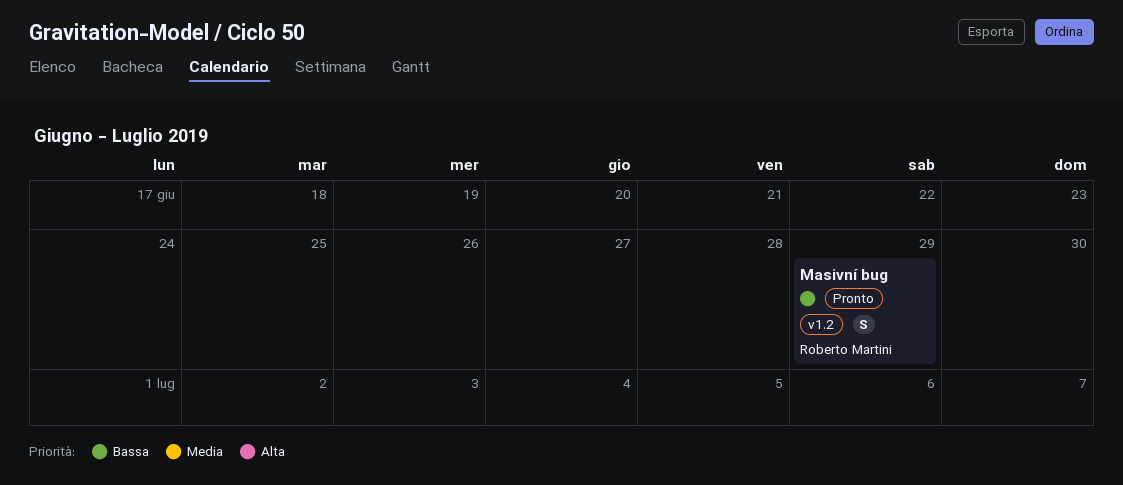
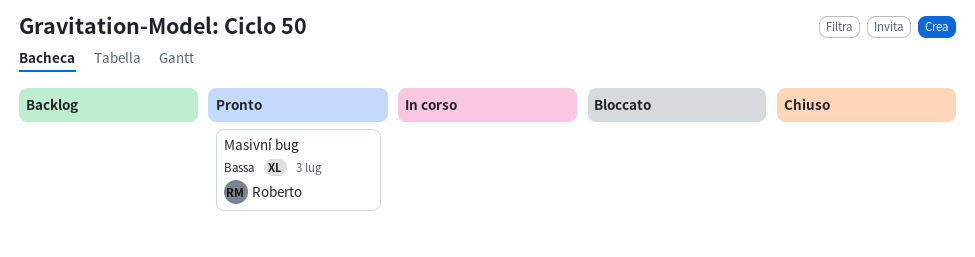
Masivní bug, estimate: S -> XL
Masivní bug, due: Jun 29 -> Jul 3

